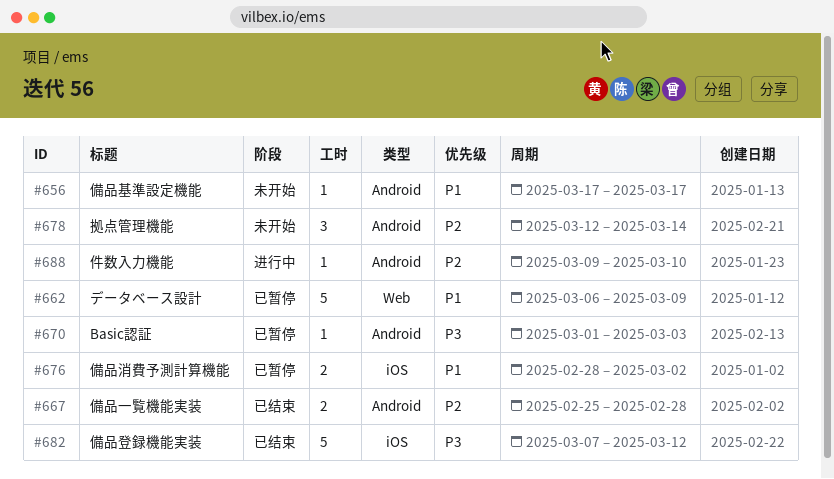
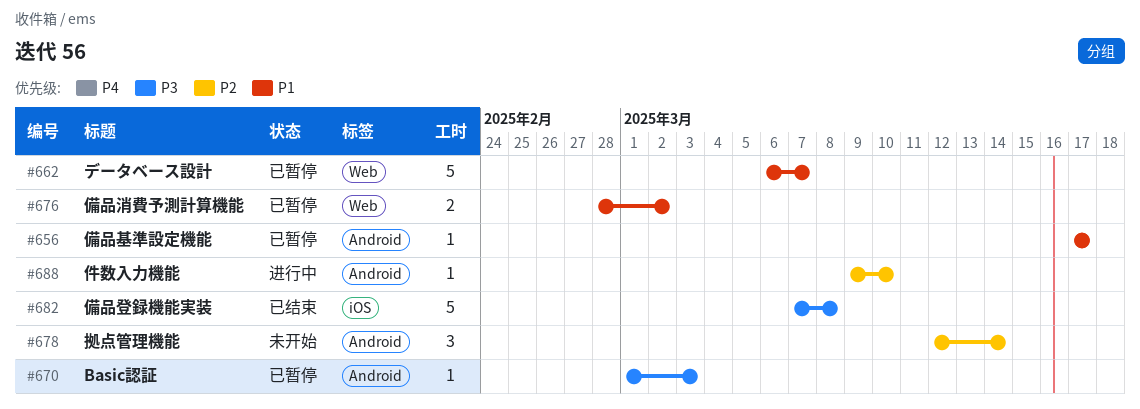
#656, status: 未开始 -> 已暂停
#662, due: Mar 9 -> Mar 7
#667: present -> none
#676, label: iOS -> Web
#682, due: Mar 12 -> Mar 8

